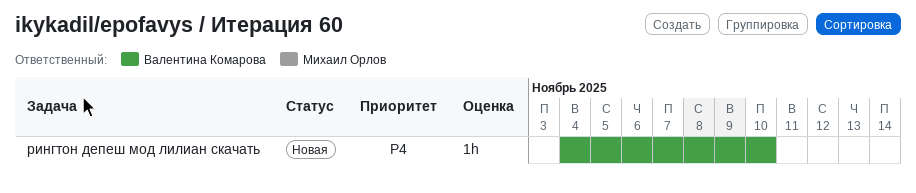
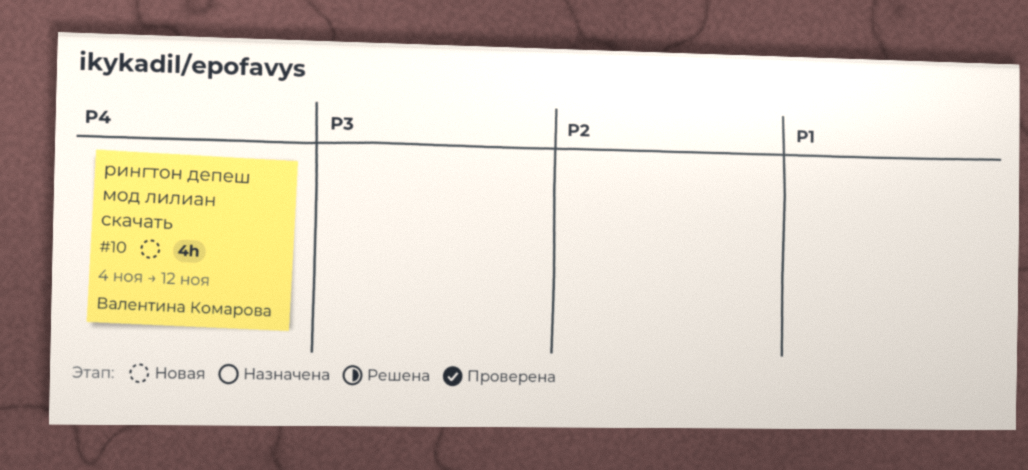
рингтон депеш мод лилиан скачать, estimate: 1h -> 4h
рингтон депеш мод лилиан скачать, due: Nov 10 -> Nov 12

